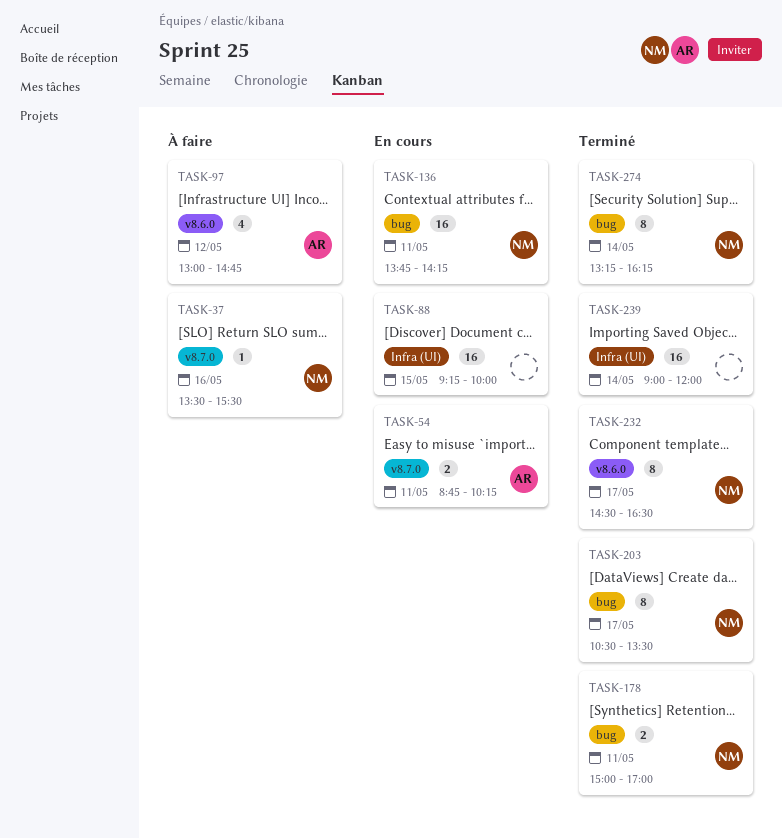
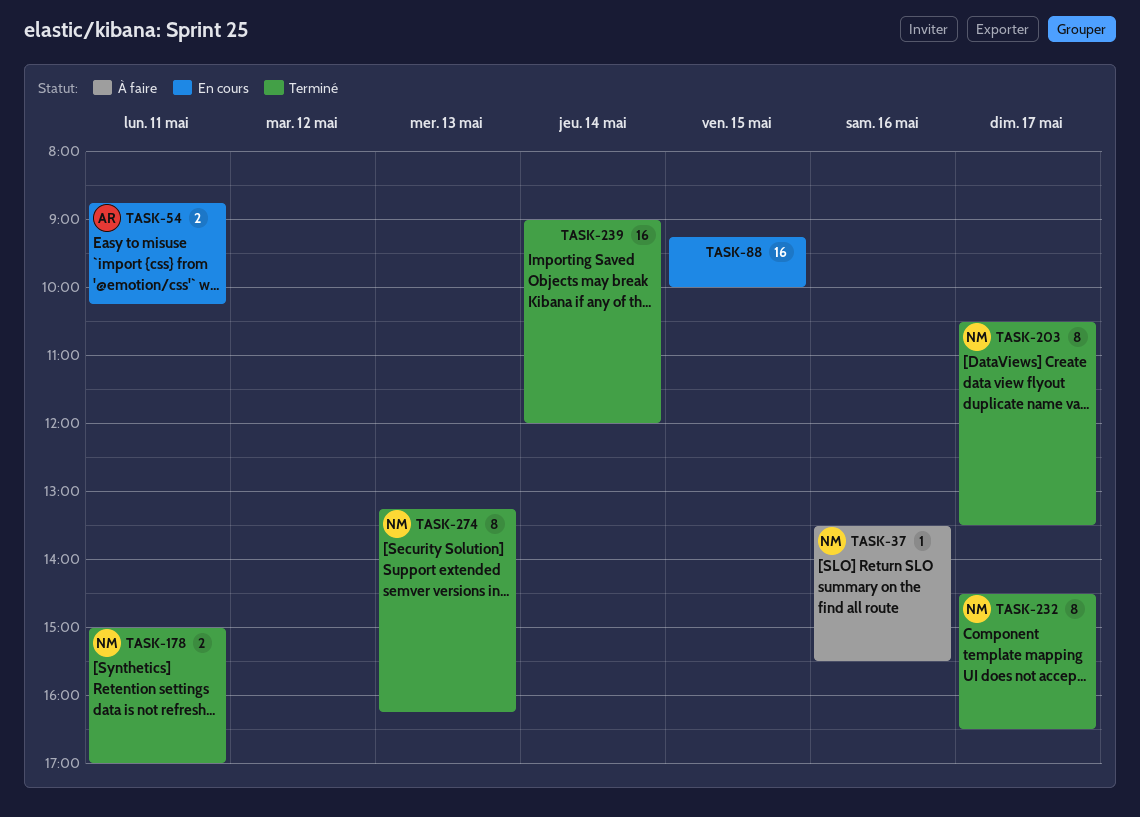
TASK-97: present -> none
TASK-136: present -> none
TASK-274, day: May 14 -> May 13

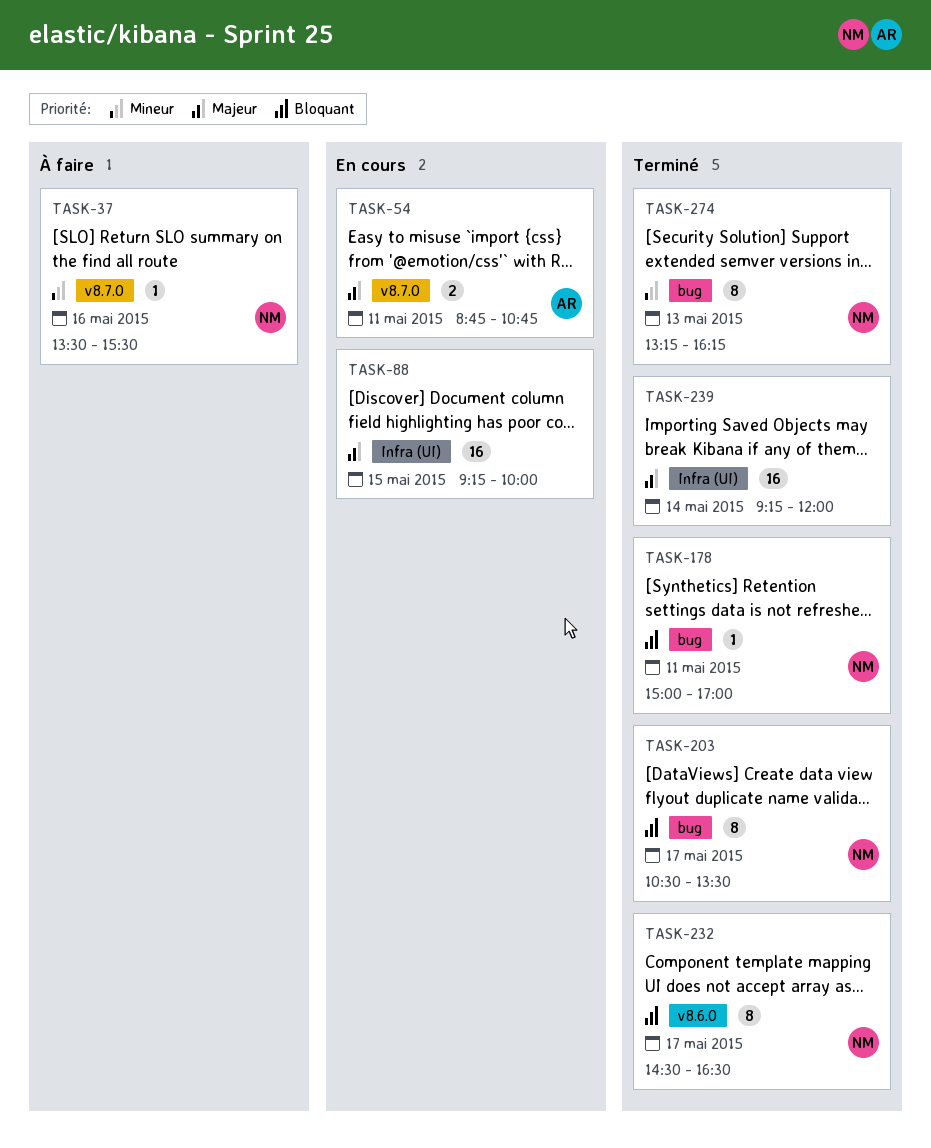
TASK-54, ends: 10:15 -> 10:45
TASK-178, estimate: 2 -> 1
TASK-239, begins: 09:00 -> 09:15

